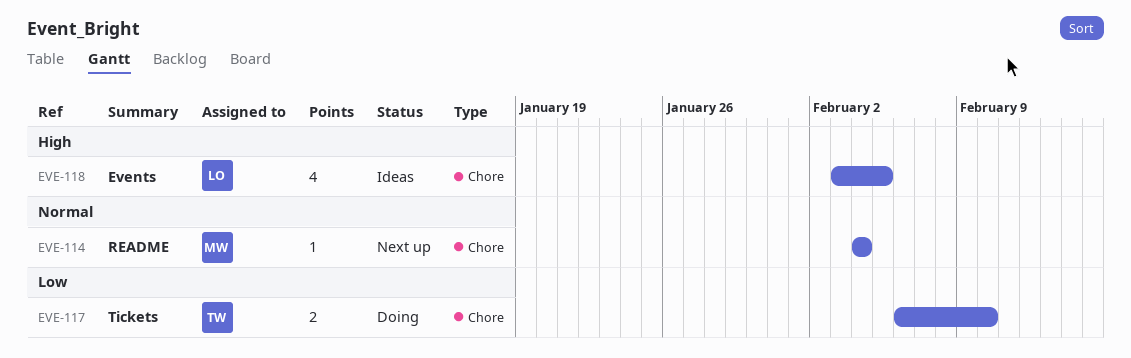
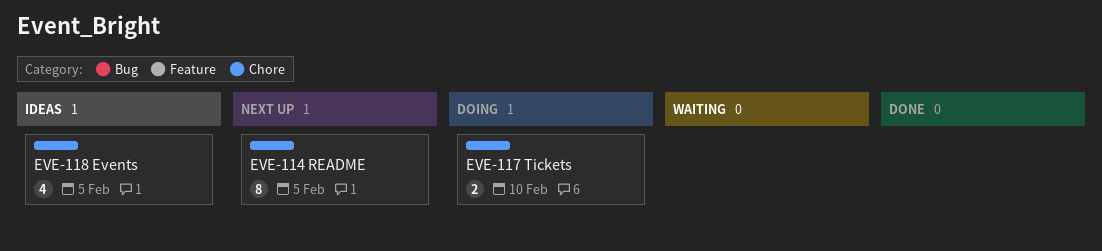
EVE-114, estimate: 1 -> 8
EVE-114, due: Feb 4 -> Feb 5

